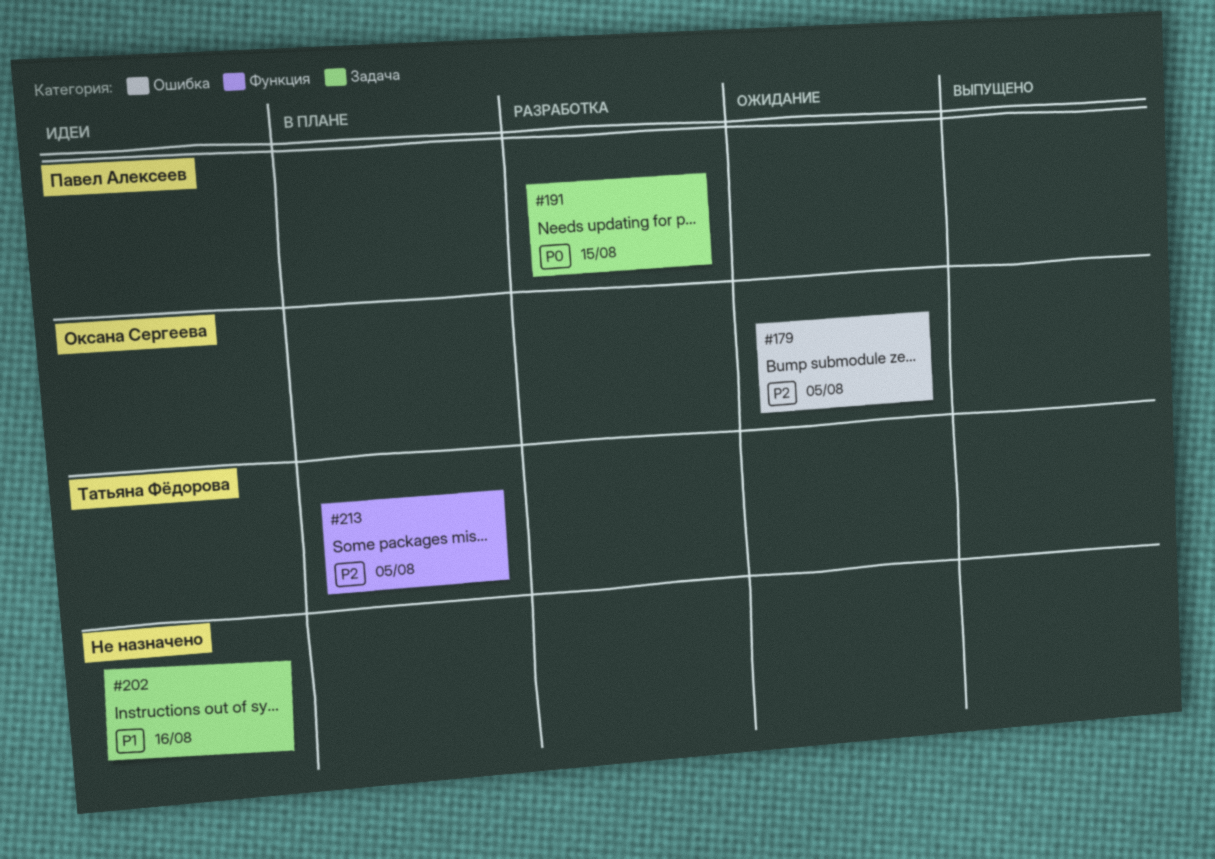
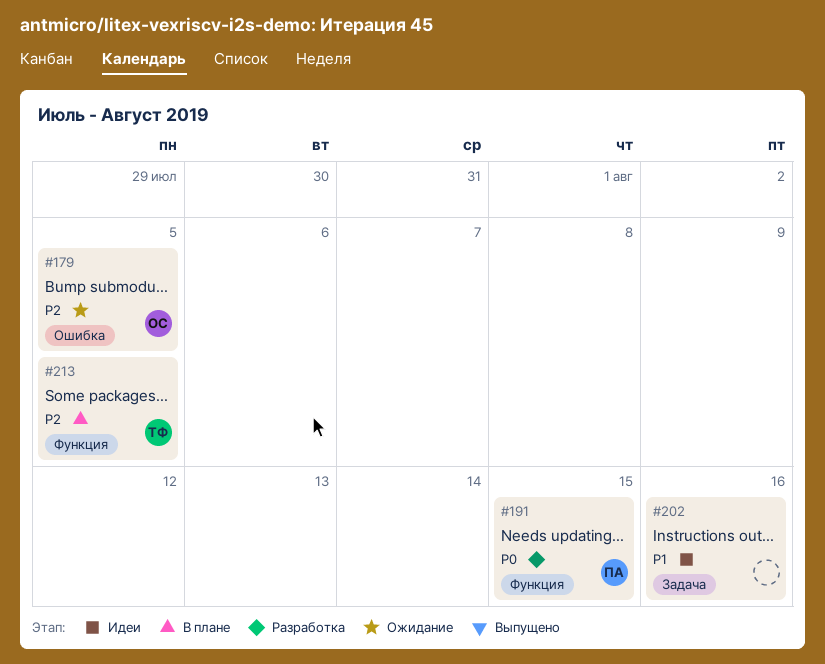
#191, label: Задача -> Функция

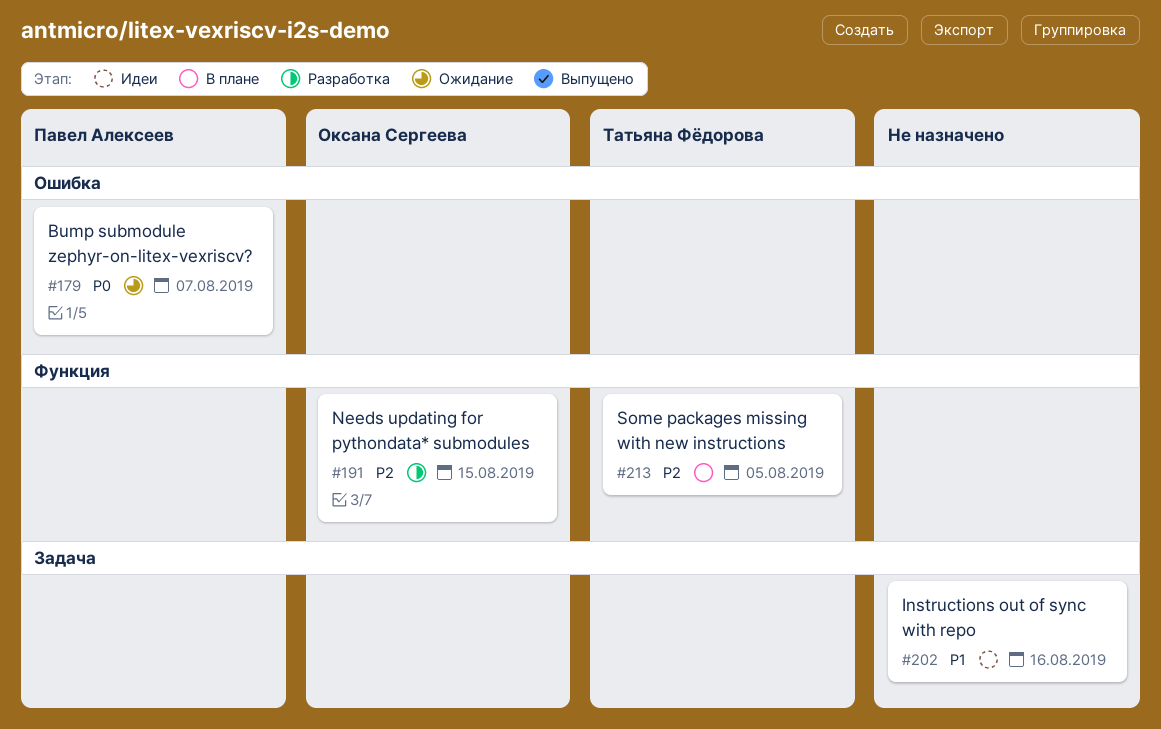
#179, owner: Оксана Сергеева -> Павел Алексеев
#179, priority: P2 -> P0
#179, due: Aug 5 -> Aug 7
#191, owner: Павел Алексеев -> Оксана Сергеева
#191, priority: P0 -> P2

